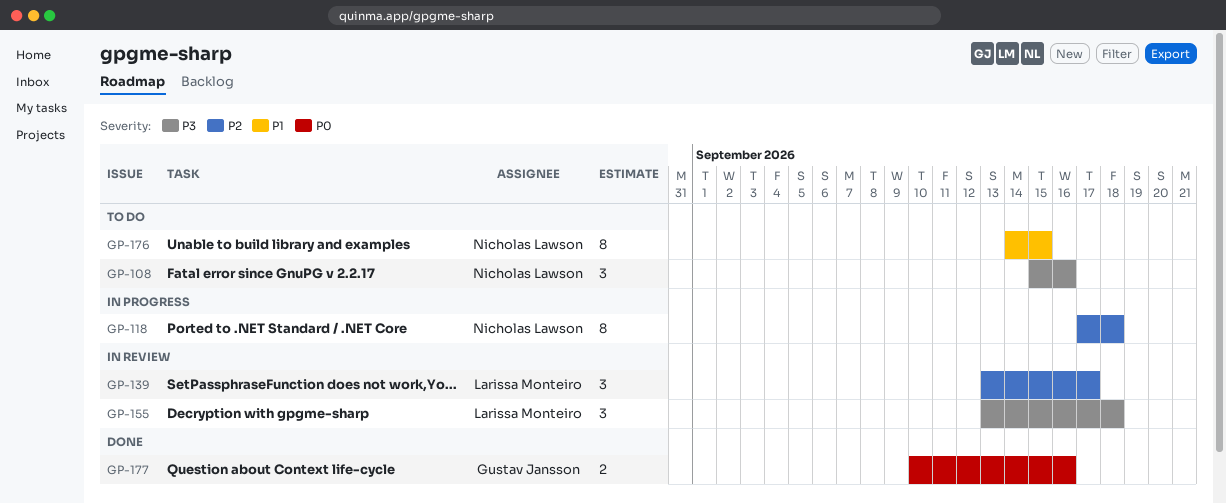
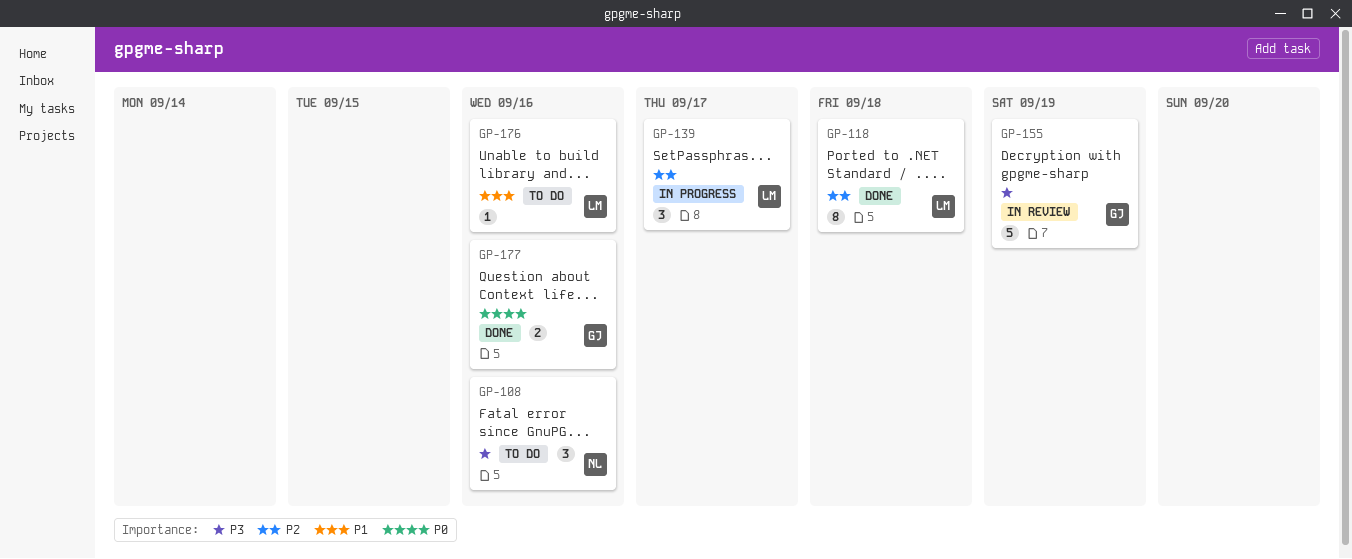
GP-118, status: In progress -> Done
GP-118, owner: Nicholas Lawson -> Larissa Monteiro
GP-139, status: In review -> In progress
GP-155, owner: Larissa Monteiro -> Gustav Jansson
GP-155, estimate: 3 -> 5
GP-155, due: Sep 18 -> Sep 19
GP-176, owner: Nicholas Lawson -> Larissa Monteiro
GP-176, estimate: 8 -> 1
GP-176, due: Sep 15 -> Sep 16

